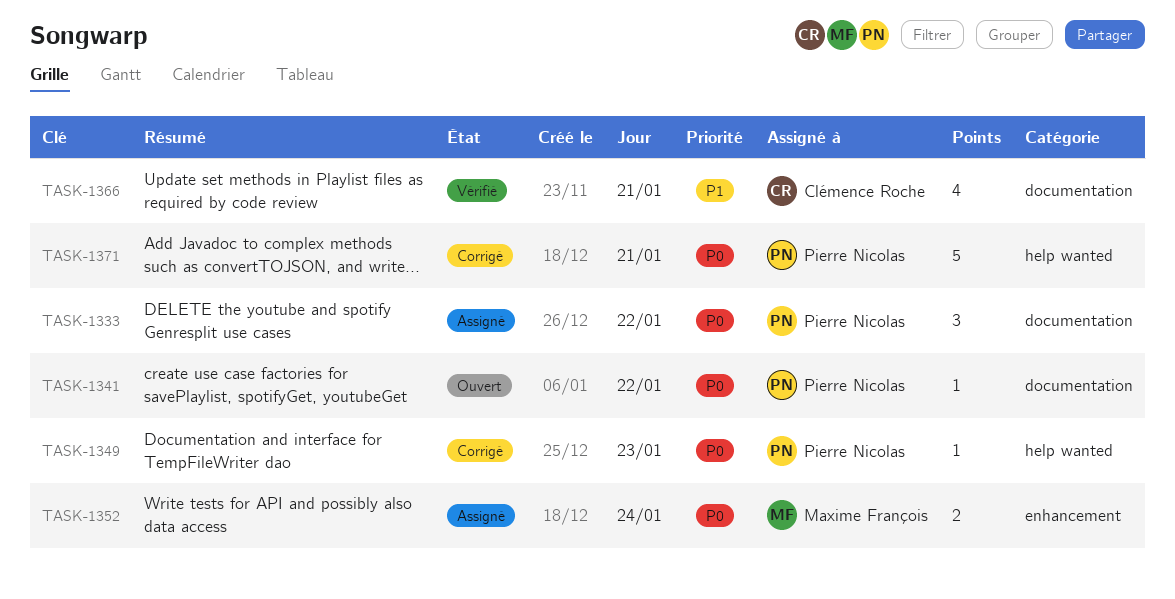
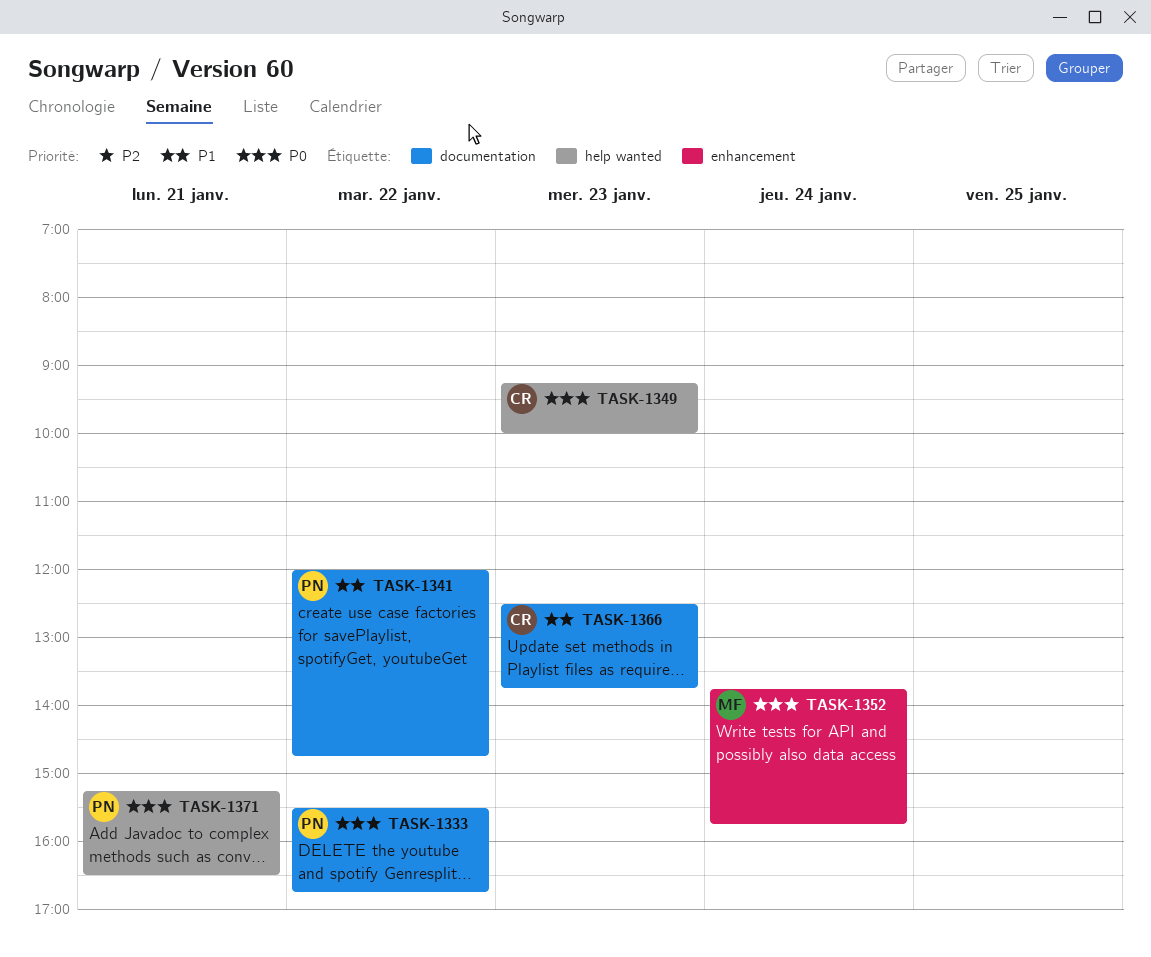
TASK-1341, priority: P0 -> P1
TASK-1349, owner: Pierre Nicolas -> Clémence Roche
TASK-1366, day: Jan 21 -> Jan 23

